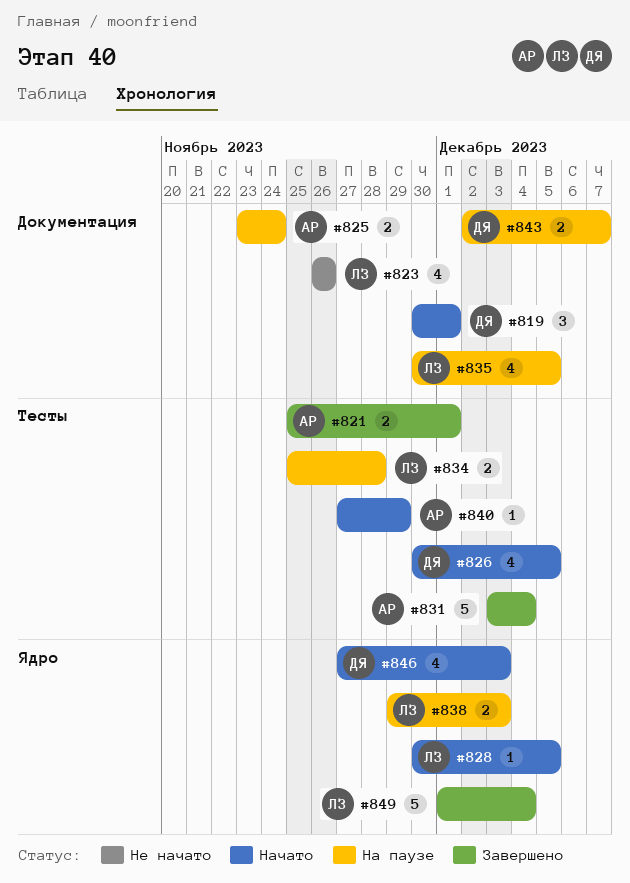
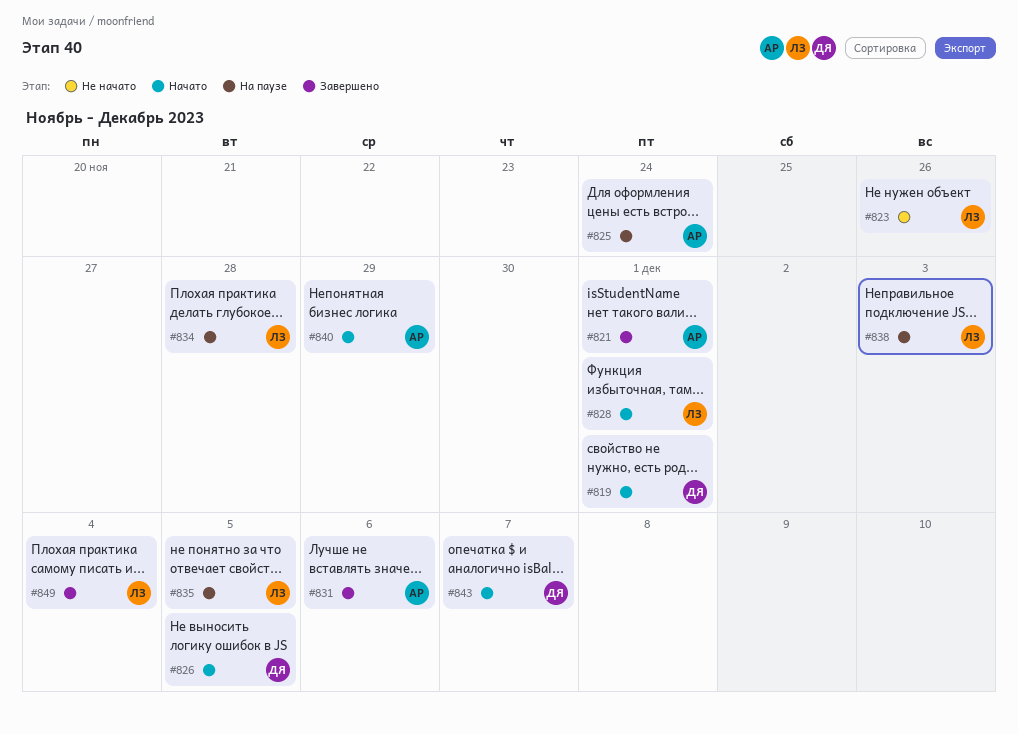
#828, due: Dec 5 -> Dec 1
#831, due: Dec 4 -> Dec 6
#843, status: На паузе -> Начато
#846: present -> none

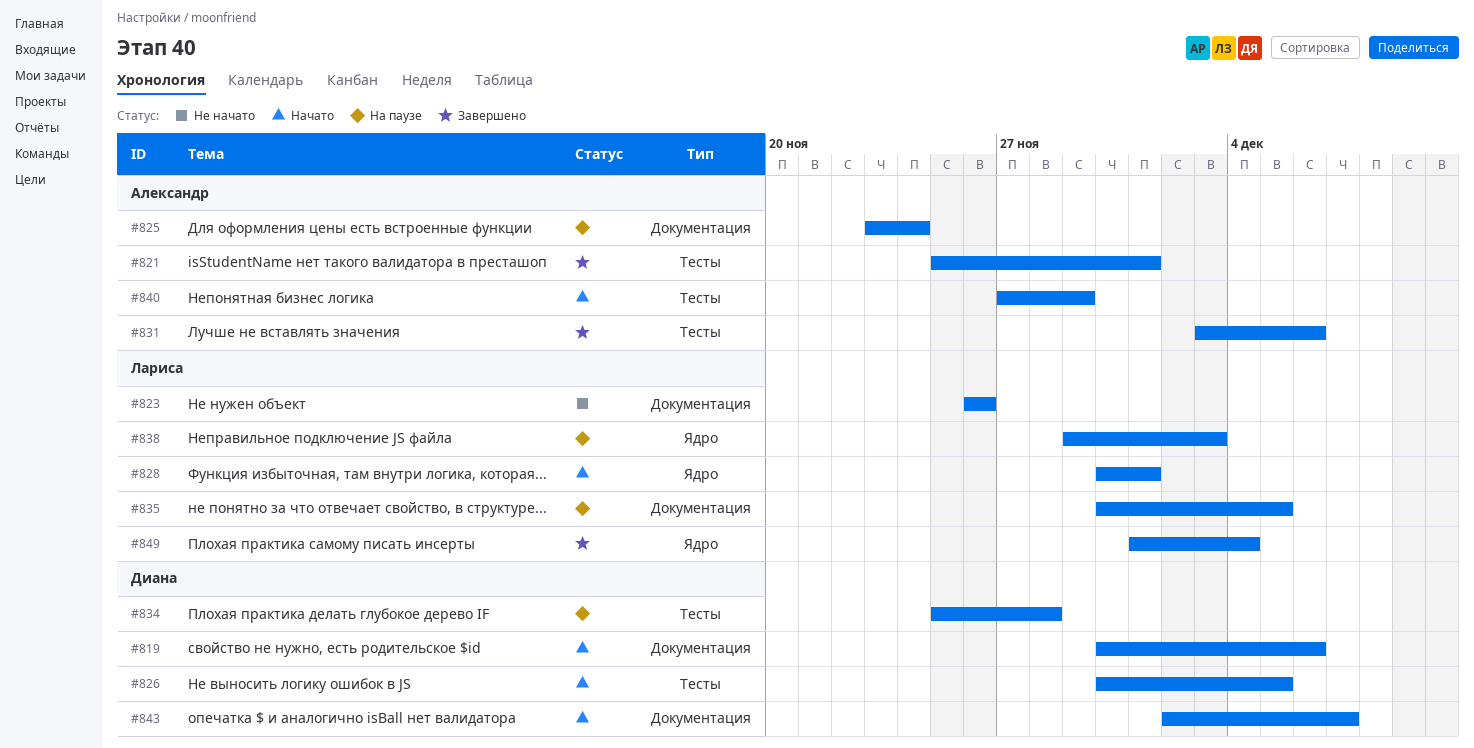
#819, due: Dec 1 -> Dec 6
#834, owner: Лариса -> Диана

